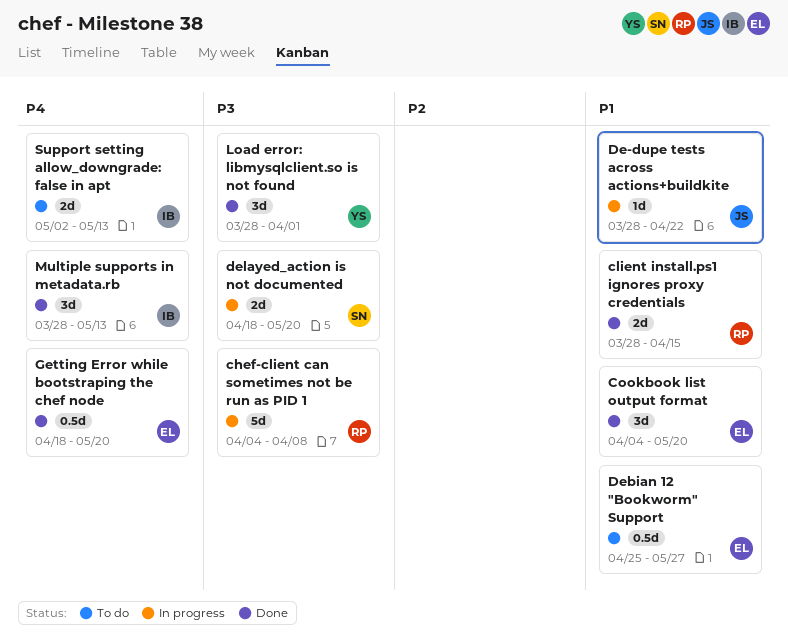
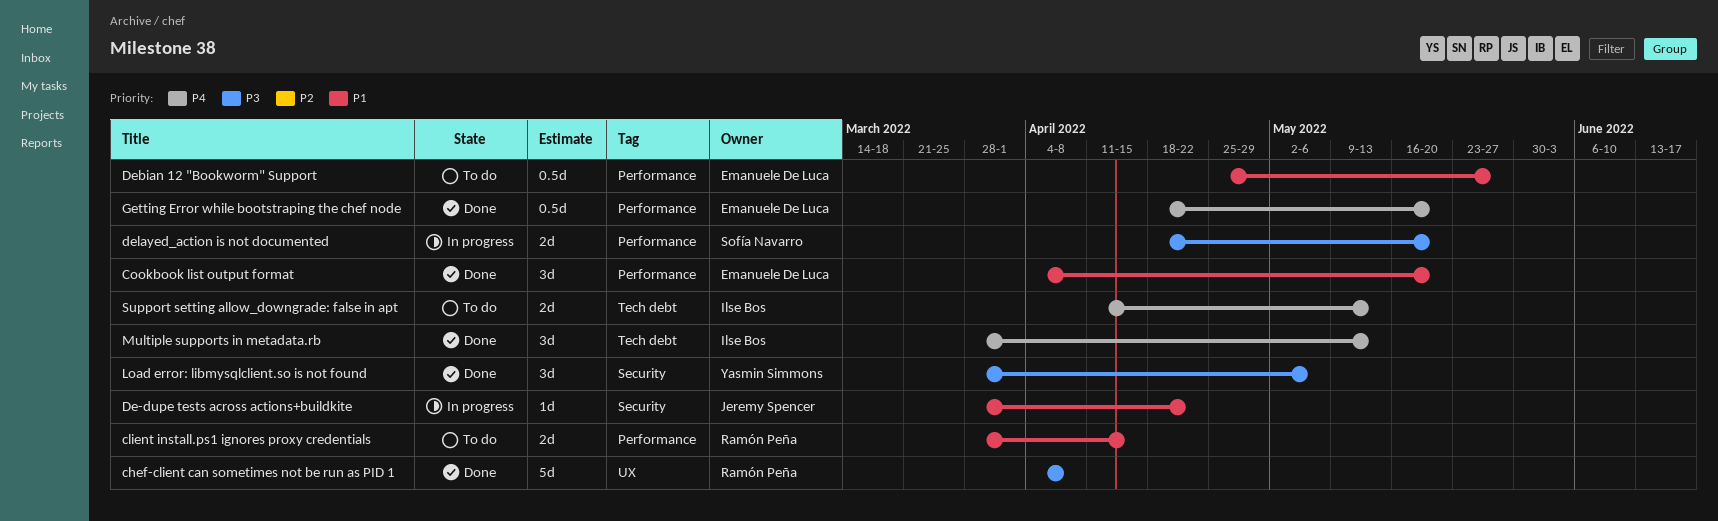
chef-client can sometimes not be run as PID 1, status: In progress -> Done
client install.ps1 ignores proxy credentials, status: Done -> To do
Load error: libmysqlclient.so is not found, due: Apr 1 -> May 6
Support setting allow_downgrade: false in apt, start: May 2 -> Apr 11

